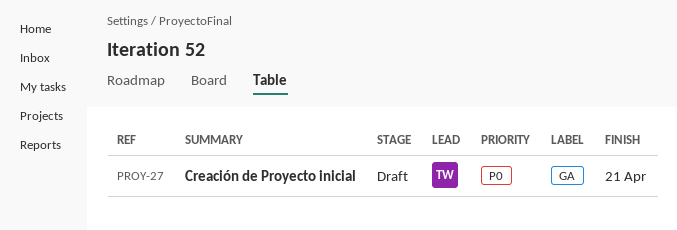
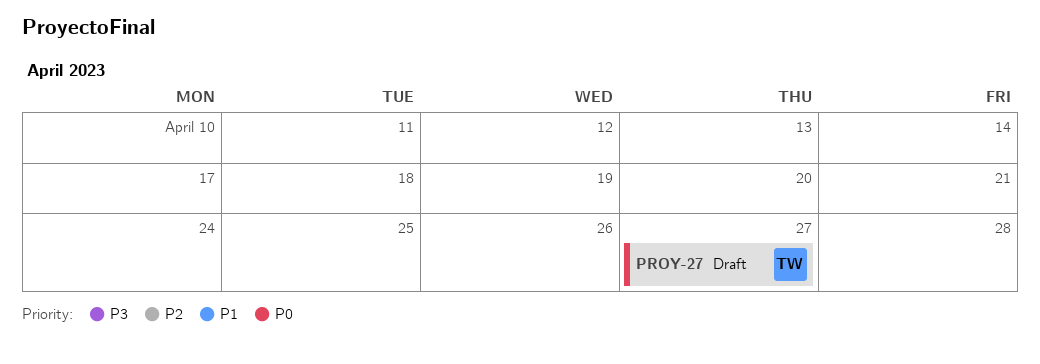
PROY-27, due: Apr 21 -> Apr 27

